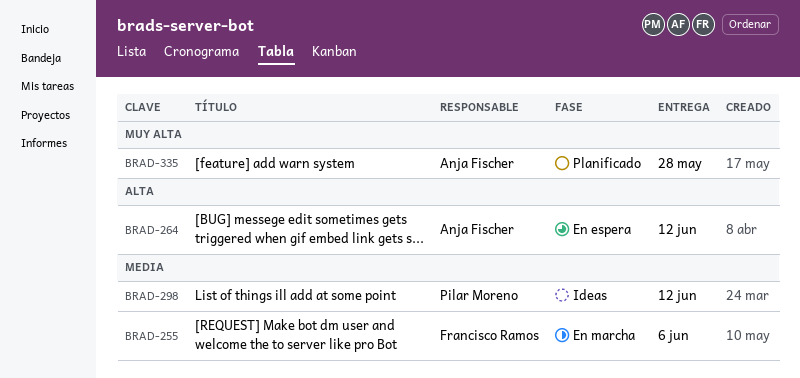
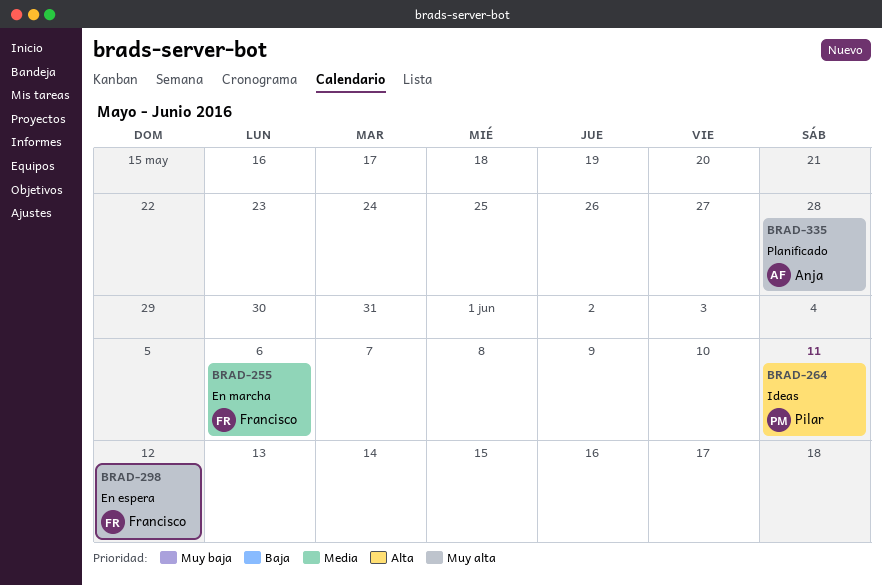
BRAD-264, status: En espera -> Ideas
BRAD-264, owner: Anja Fischer -> Pilar Moreno
BRAD-264, due: Jun 12 -> Jun 11
BRAD-298, status: Ideas -> En espera
BRAD-298, owner: Pilar Moreno -> Francisco Ramos
BRAD-298, priority: Media -> Muy alta

